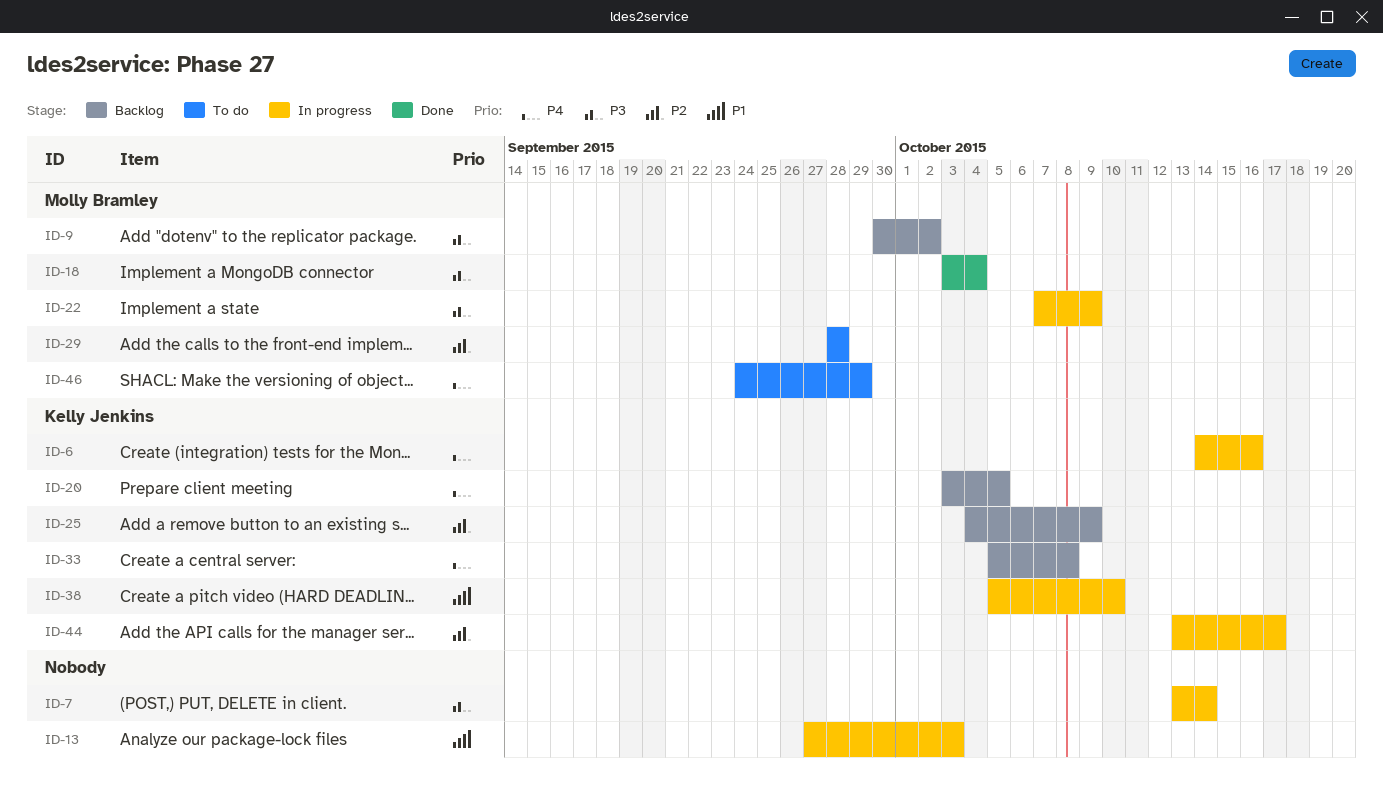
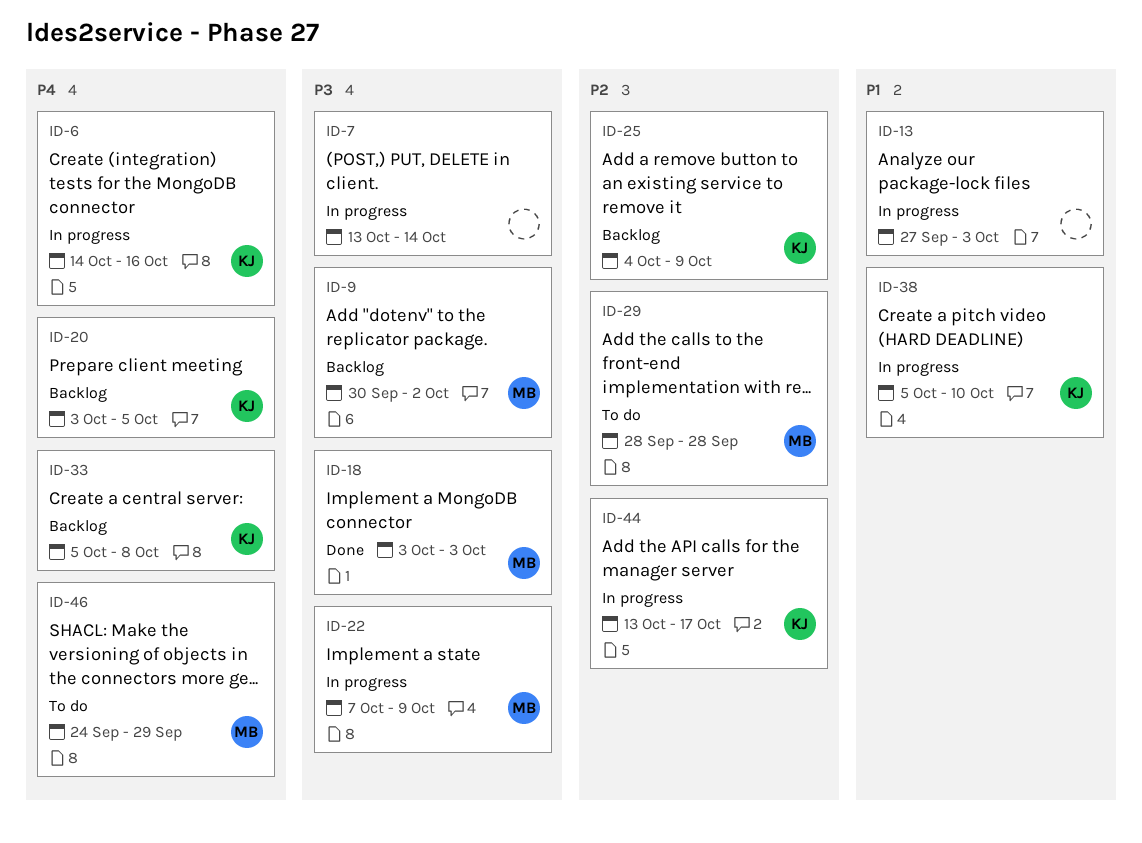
ID-18, due: Oct 4 -> Oct 3

